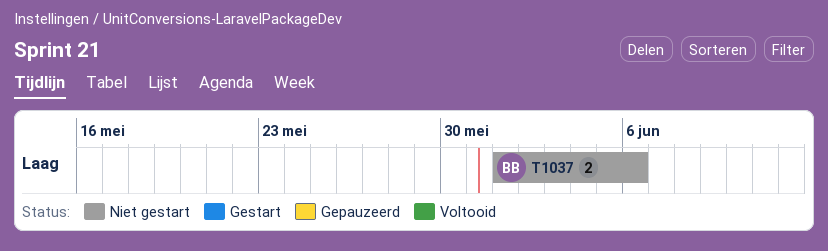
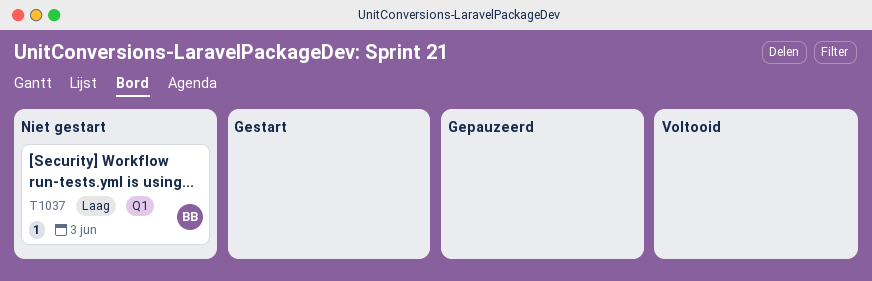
T1037, estimate: 2 -> 1
T1037, due: Jun 6 -> Jun 3

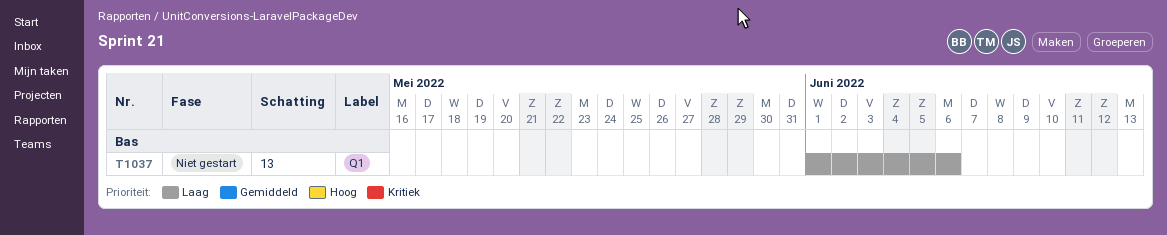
T1037, estimate: 1 -> 13
T1037, due: Jun 3 -> Jun 6

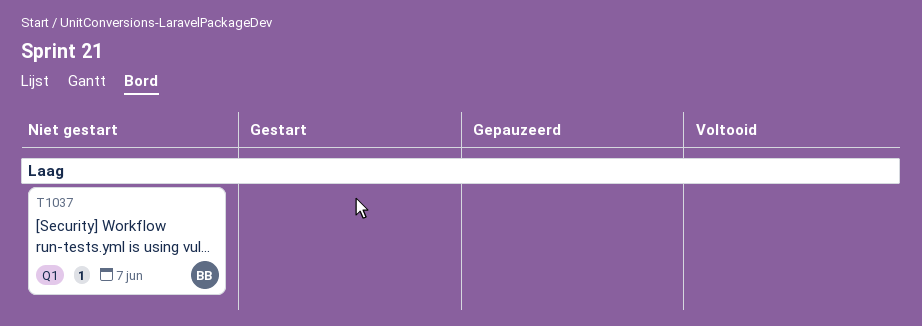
T1037, estimate: 13 -> 1
T1037, due: Jun 6 -> Jun 7

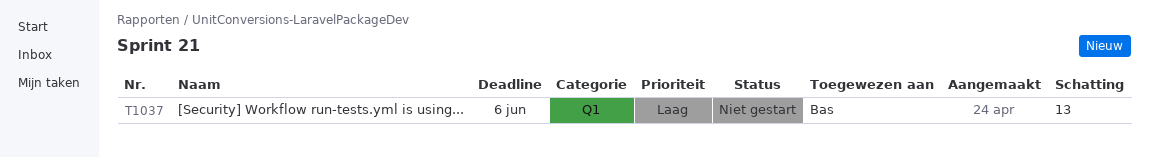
T1037, estimate: 1 -> 13
T1037, due: Jun 7 -> Jun 6

